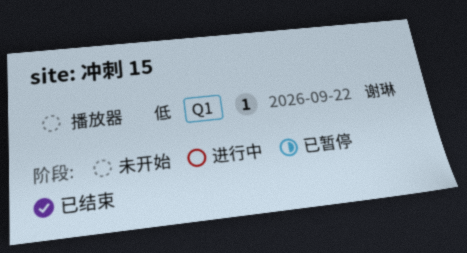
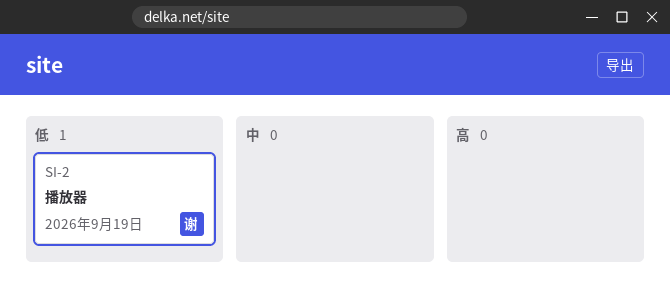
播放器, due: Sep 22 -> Sep 19

